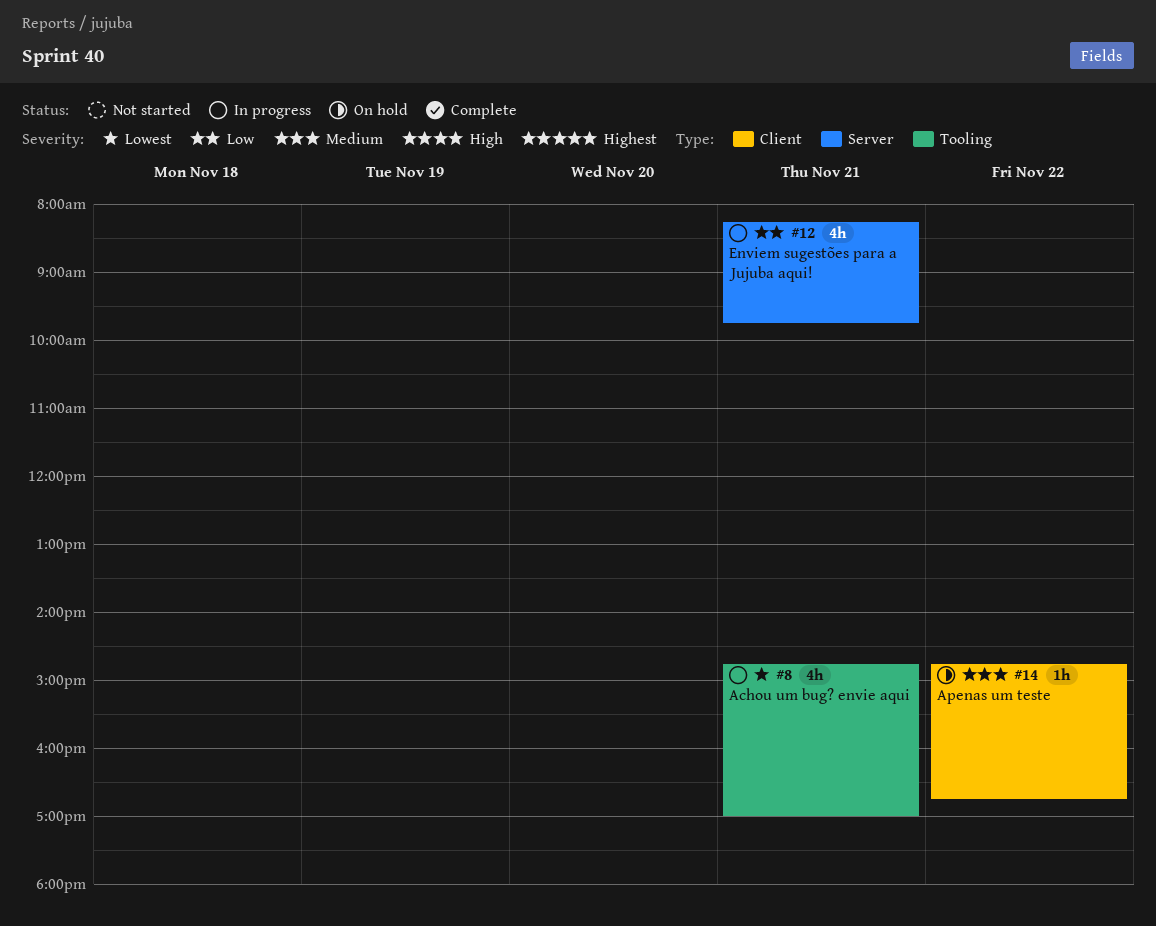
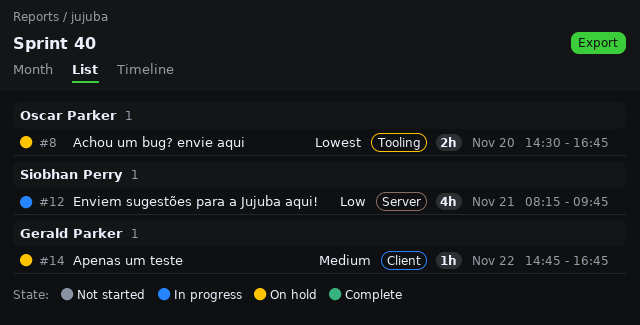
#8, status: In progress -> On hold
#8, estimate: 4h -> 2h
#8, day: Nov 21 -> Nov 20
#8, begins: 14:45 -> 14:30
#8, ends: 17:00 -> 16:45

